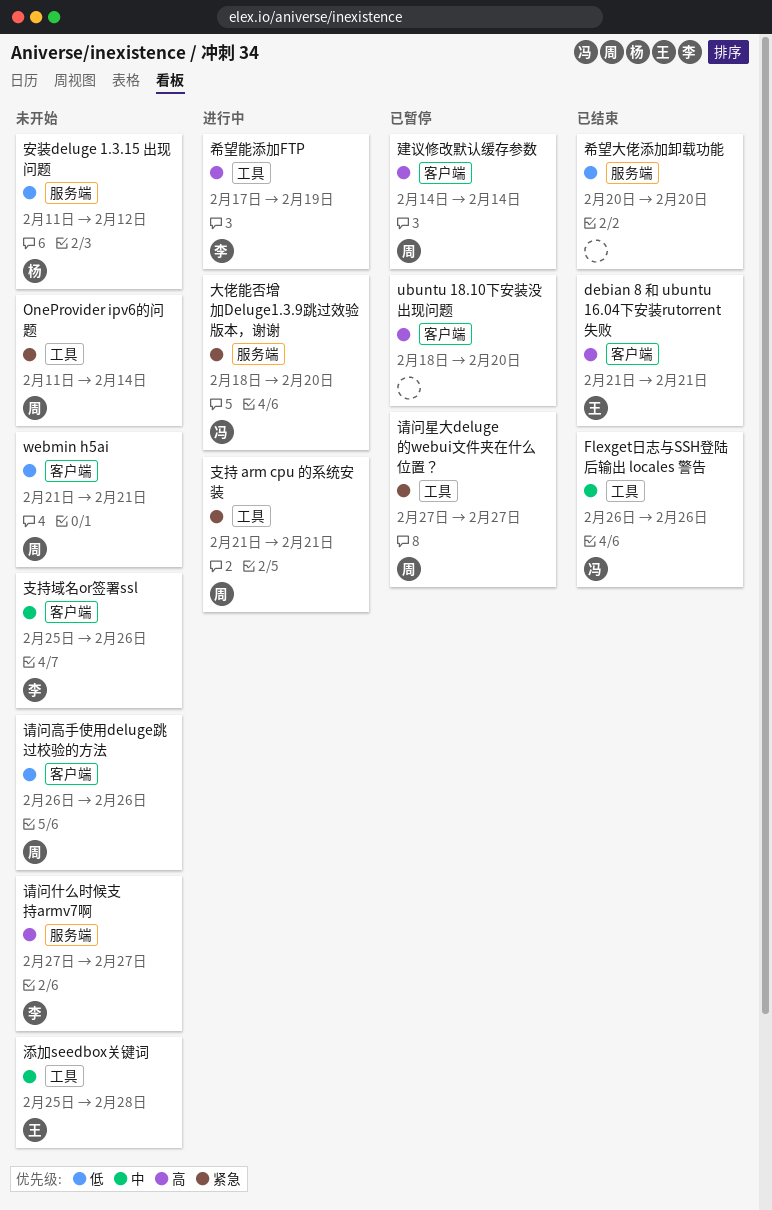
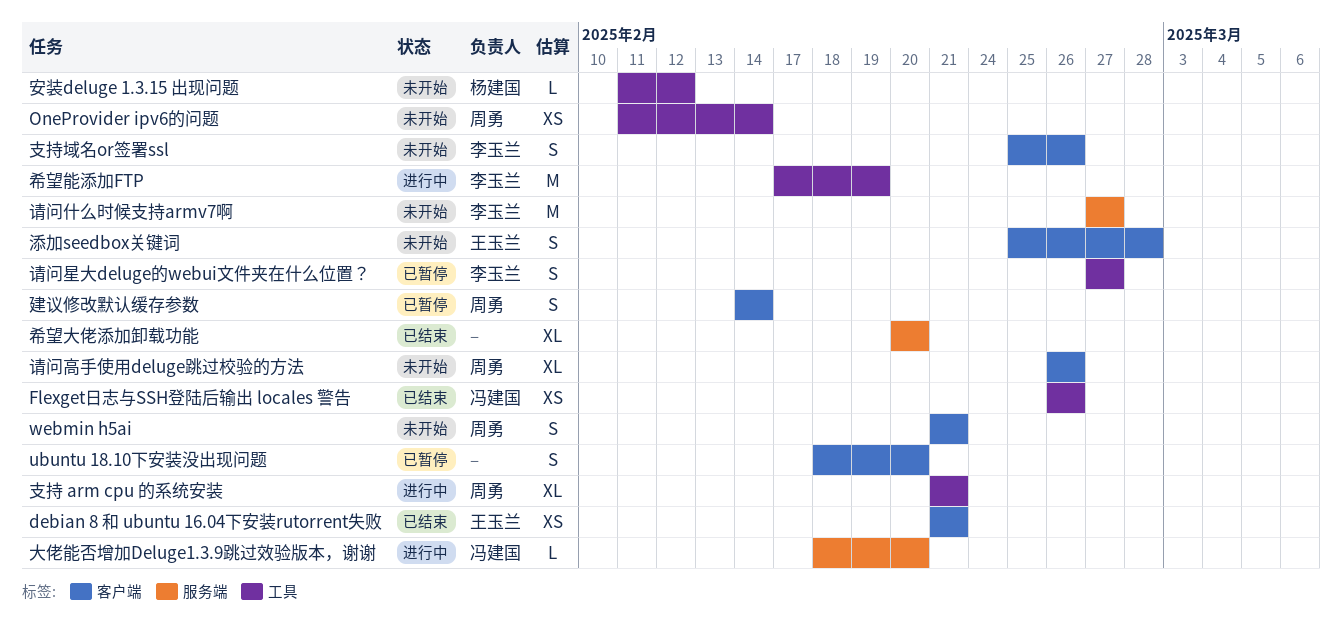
安装deluge 1.3.15 出现问题, label: 服务端 -> 工具
添加seedbox关键词, label: 工具 -> 客户端
请问星大deluge的webui文件夹在什么位置？, owner: 周勇 -> 李玉兰

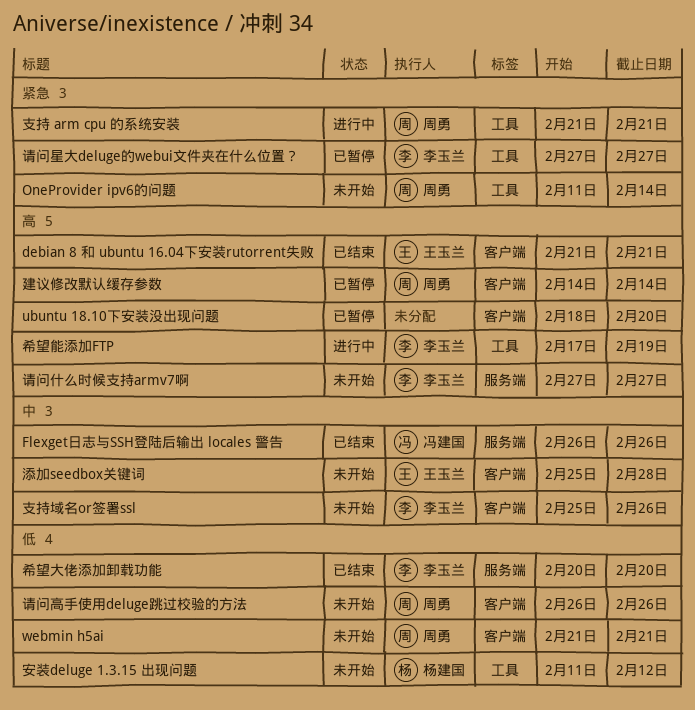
Flexget日志与SSH登陆后输出 locales 警告, label: 工具 -> 服务端
大佬能否增加Deluge1.3.9跳过效验版本，谢谢: present -> none
希望大佬添加卸载功能, owner: none -> 李玉兰

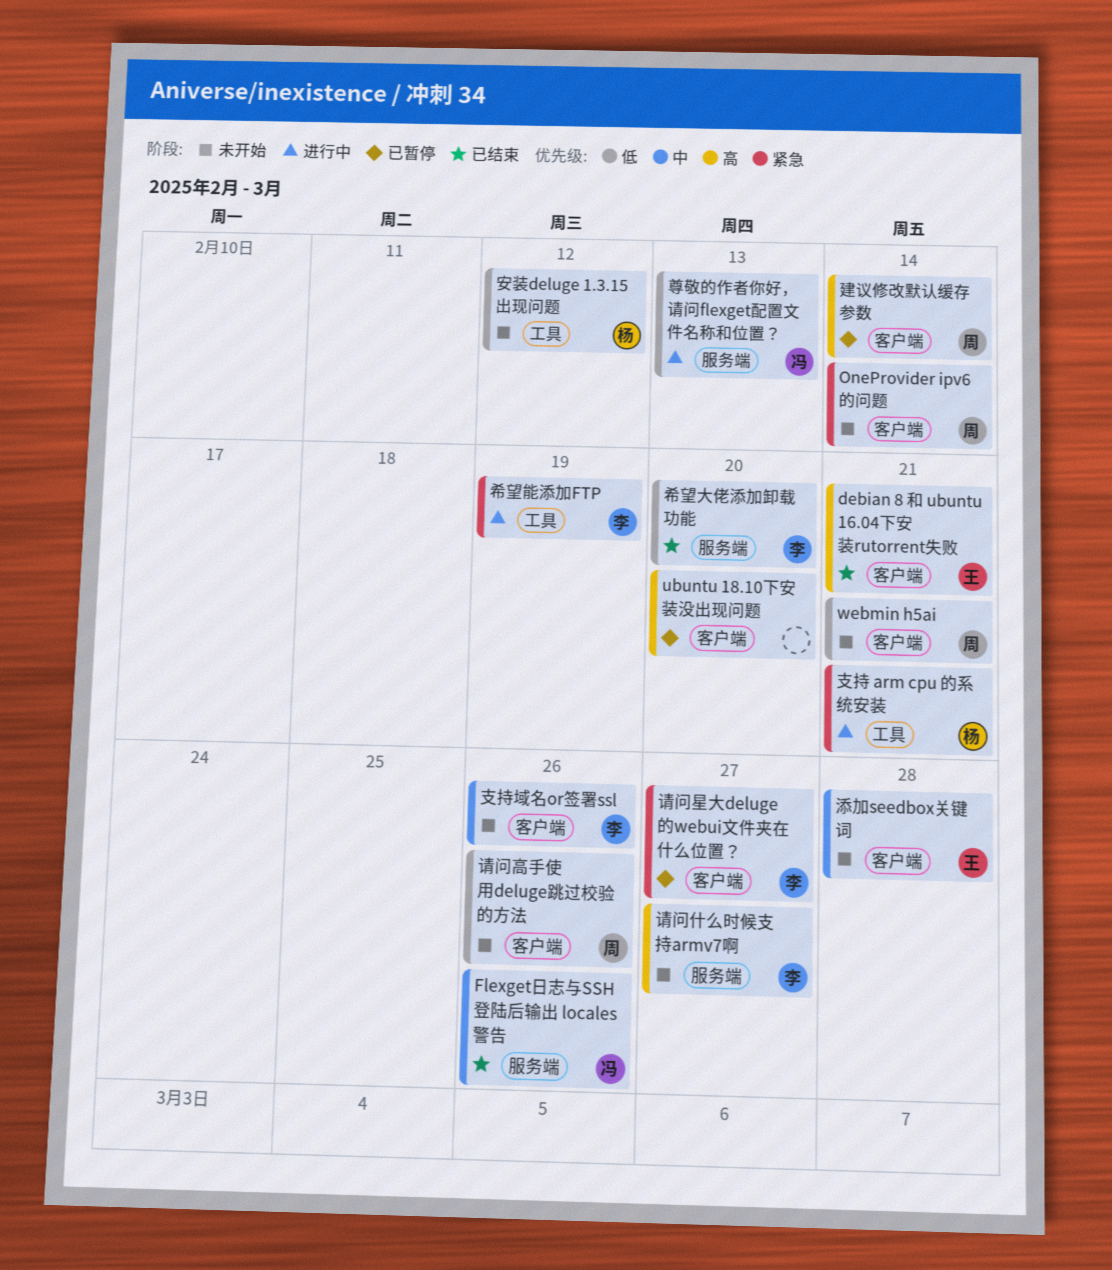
OneProvider ipv6的问题, label: 工具 -> 客户端
尊敬的作者你好，请问flexget配置文件名称和位置？: none -> present
希望能添加FTP, priority: 高 -> 紧急
支持 arm cpu 的系统安装, owner: 周勇 -> 杨建国
请问星大deluge的webui文件夹在什么位置？, label: 工具 -> 客户端

